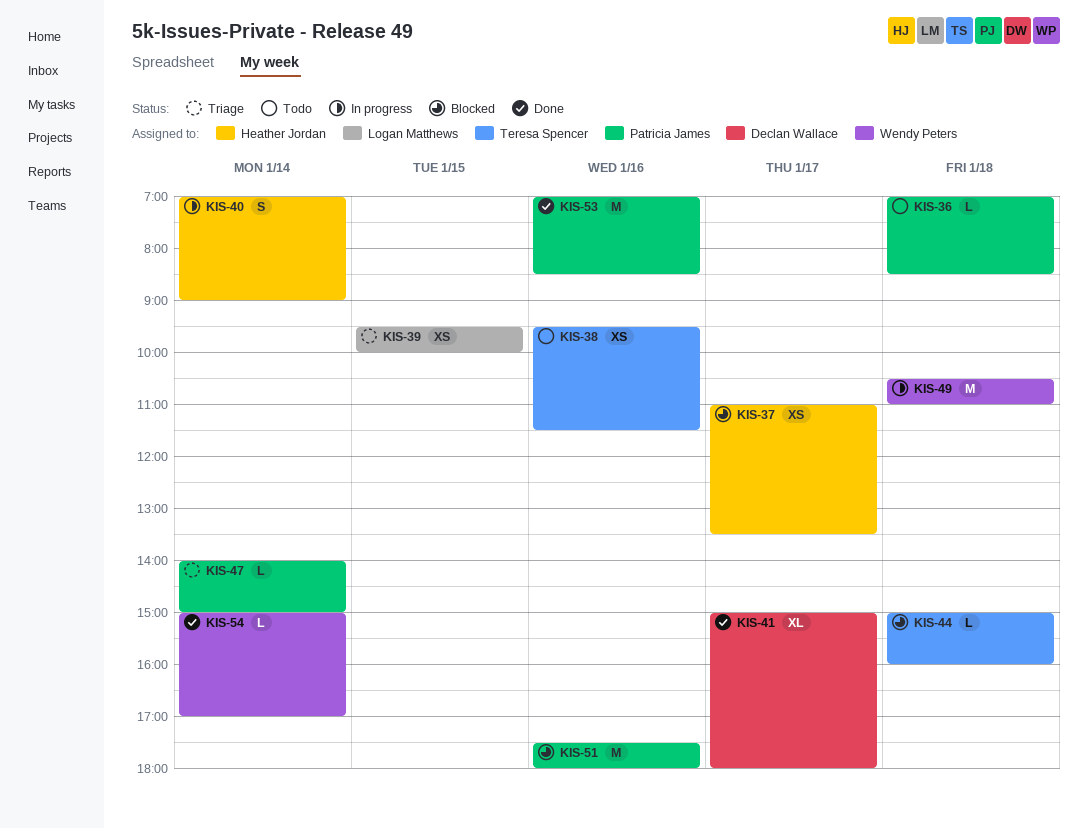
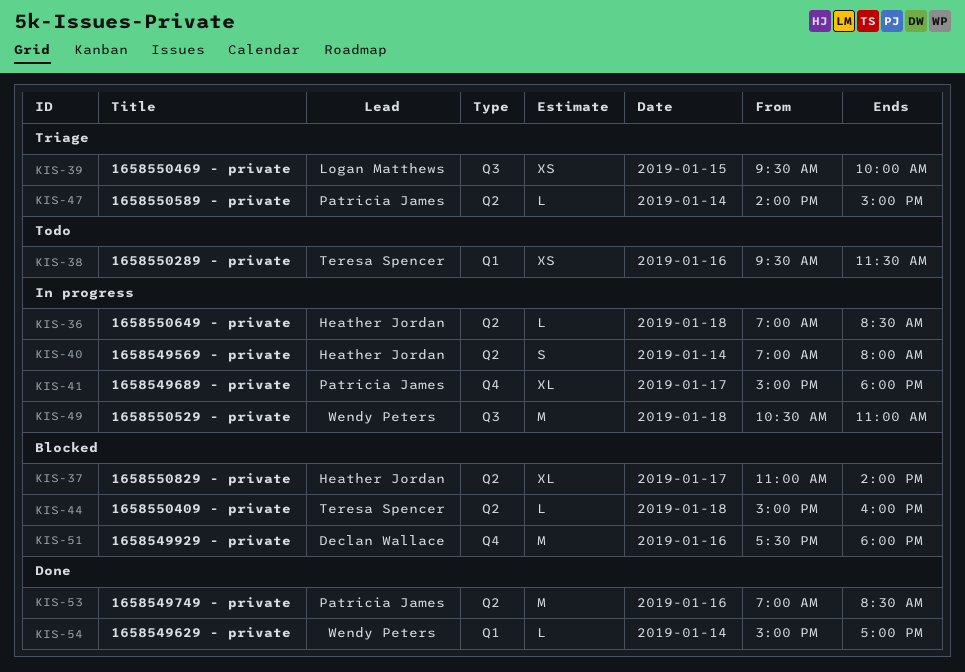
KIS-36, status: Todo -> In progress
KIS-36, owner: Patricia James -> Heather Jordan
KIS-37, estimate: XS -> XL
KIS-37, ends: 13:30 -> 14:00
KIS-40, ends: 09:00 -> 08:00
KIS-41, status: Done -> In progress
KIS-41, owner: Declan Wallace -> Patricia James
KIS-51, owner: Patricia James -> Declan Wallace

